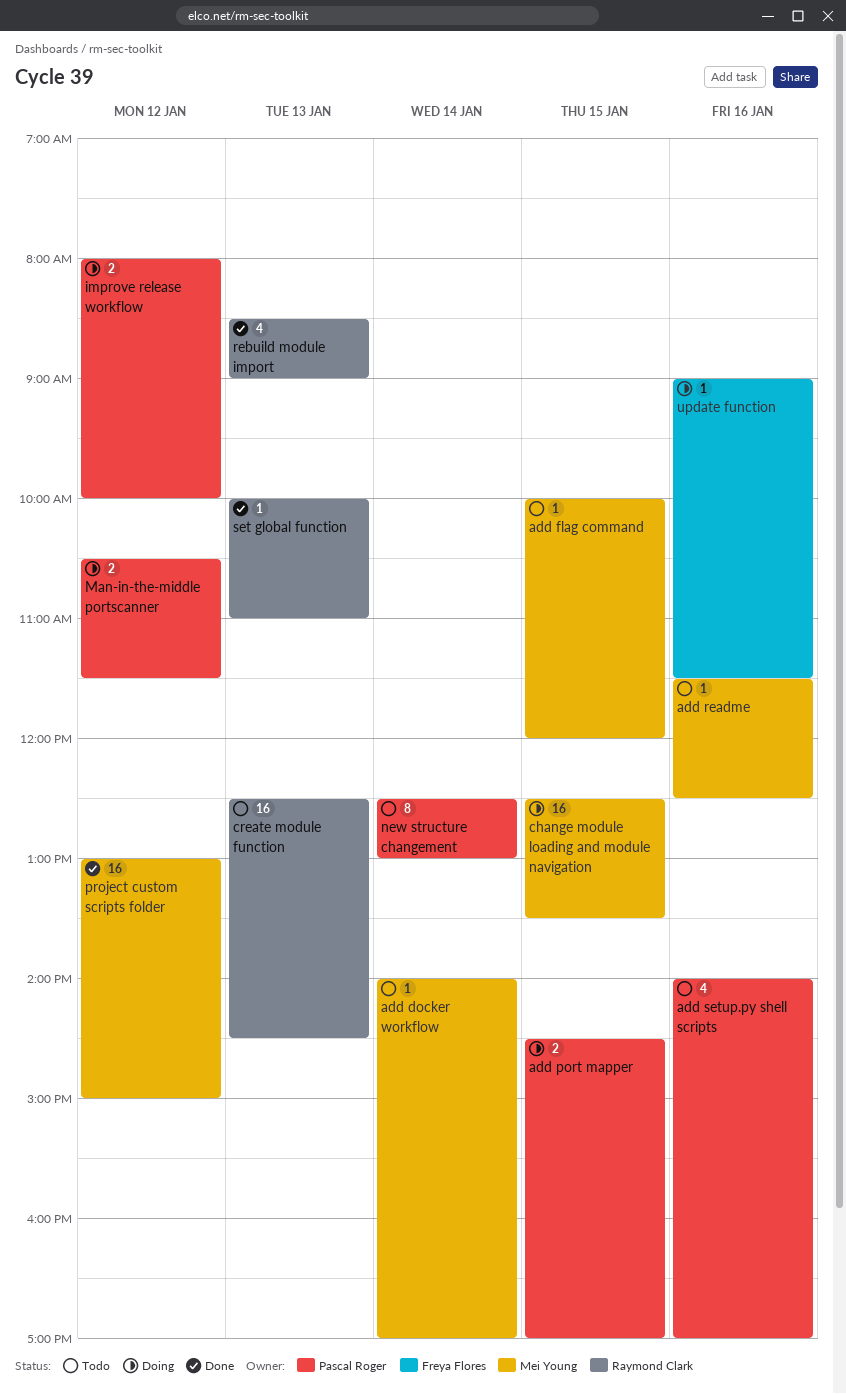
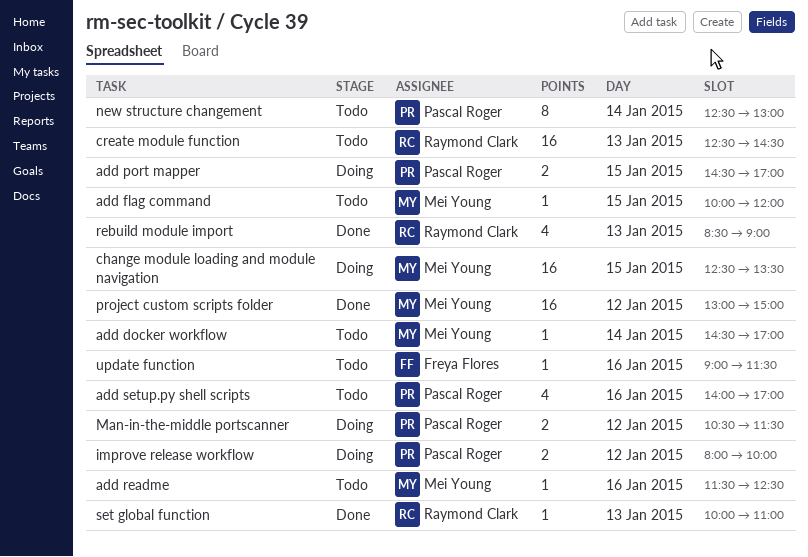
add docker workflow, begins: 14:00 -> 14:30
update function, status: Doing -> Todo

